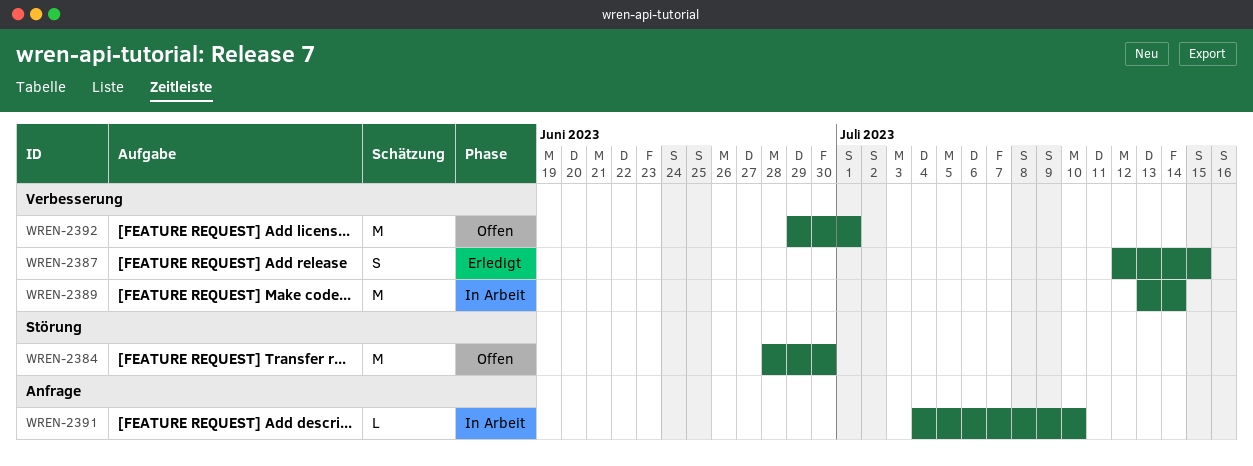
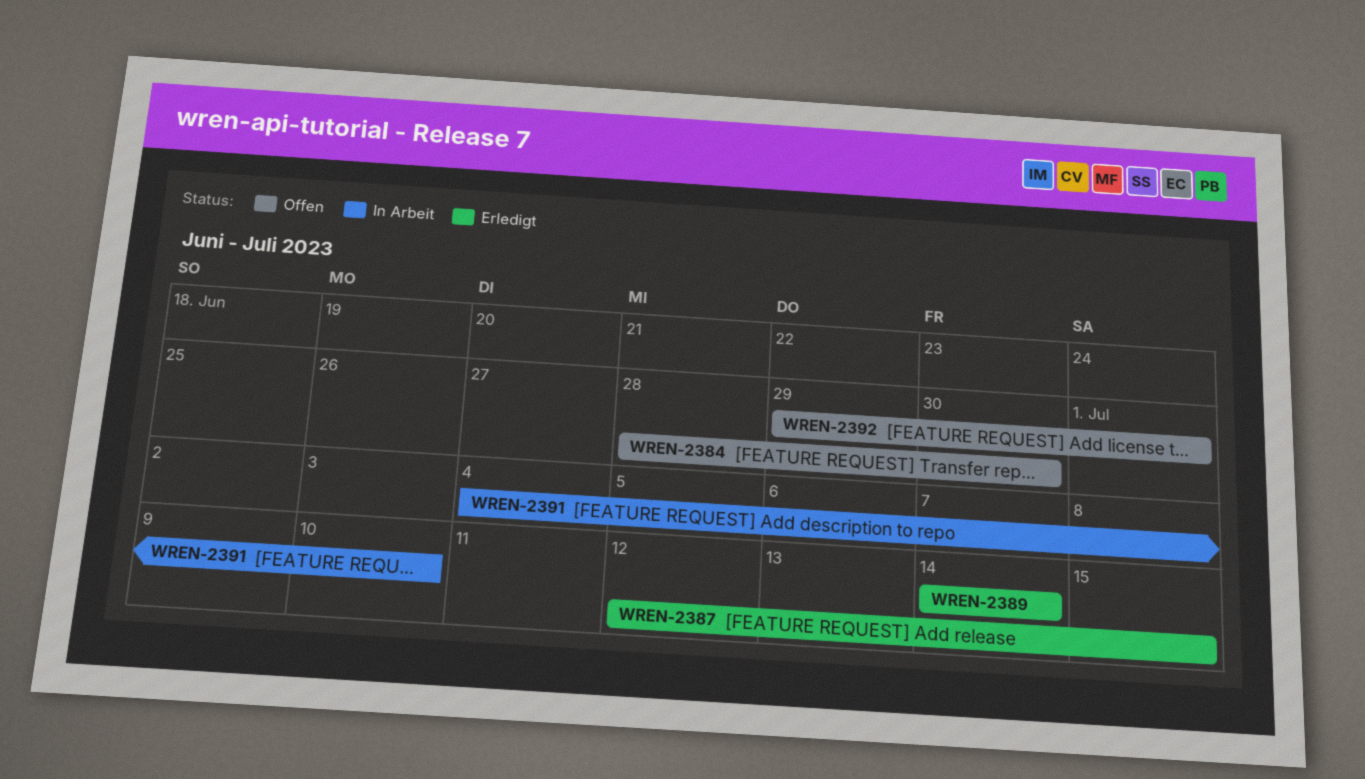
WREN-2389, status: In Arbeit -> Erledigt
WREN-2389, start: Jul 13 -> Jul 14

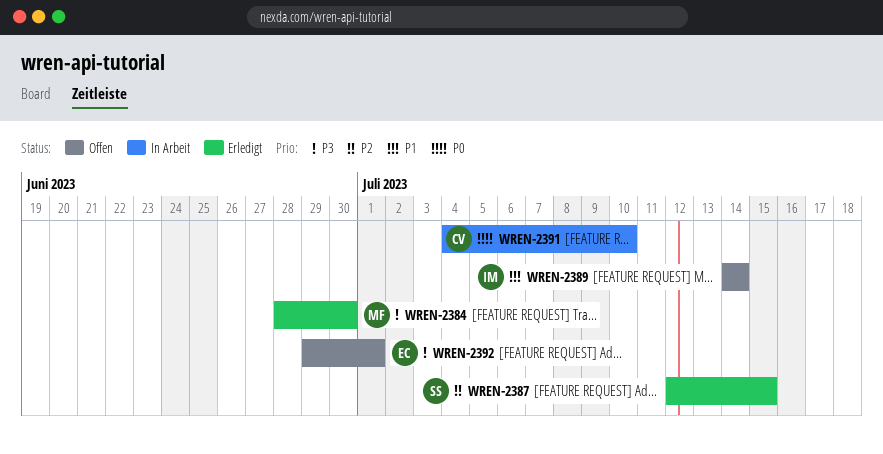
WREN-2384, status: Offen -> Erledigt
WREN-2389, status: Erledigt -> Offen

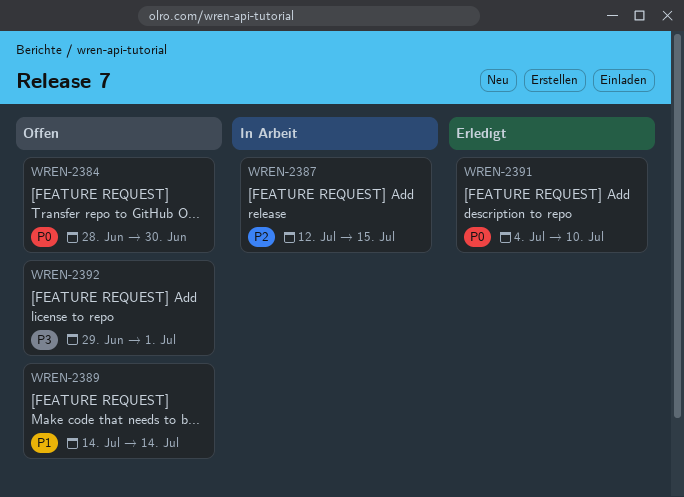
WREN-2384, status: Erledigt -> Offen
WREN-2384, priority: P3 -> P0
WREN-2387, status: Erledigt -> In Arbeit
WREN-2391, status: In Arbeit -> Erledigt

